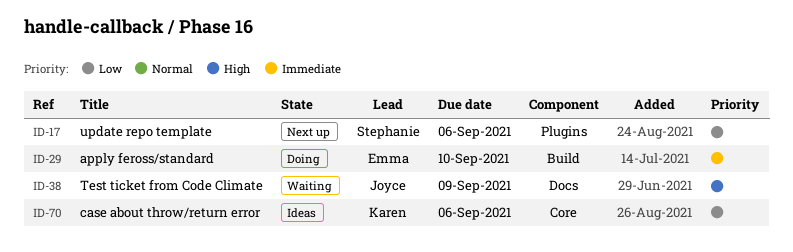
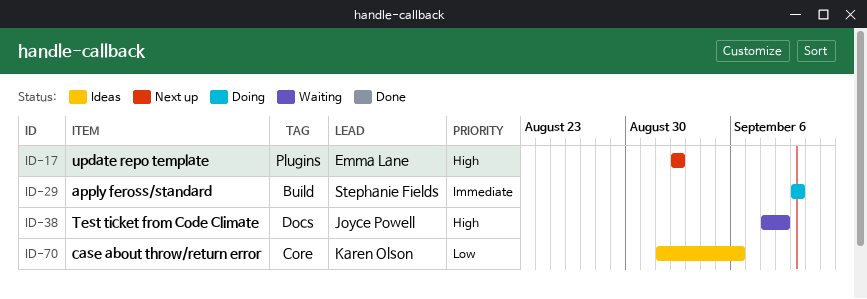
ID-17, owner: Stephanie Fields -> Emma Lane
ID-17, priority: Low -> High
ID-17, due: Sep 6 -> Sep 2
ID-29, owner: Emma Lane -> Stephanie Fields

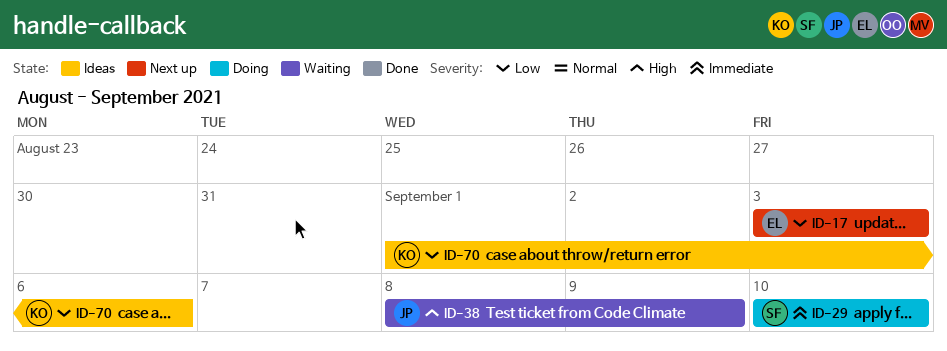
ID-17, priority: High -> Low
ID-17, start: Sep 2 -> Sep 3
ID-17, due: Sep 2 -> Sep 3

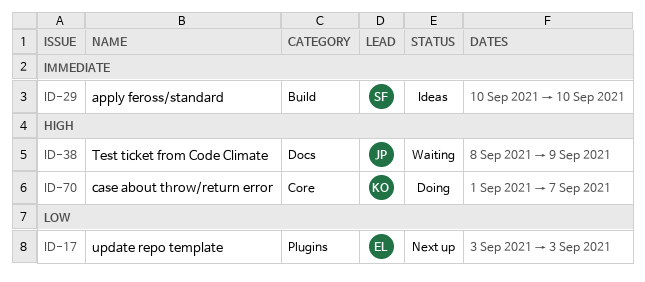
ID-29, status: Doing -> Ideas
ID-70, status: Ideas -> Doing
ID-70, priority: Low -> High
ID-70, due: Sep 6 -> Sep 7

